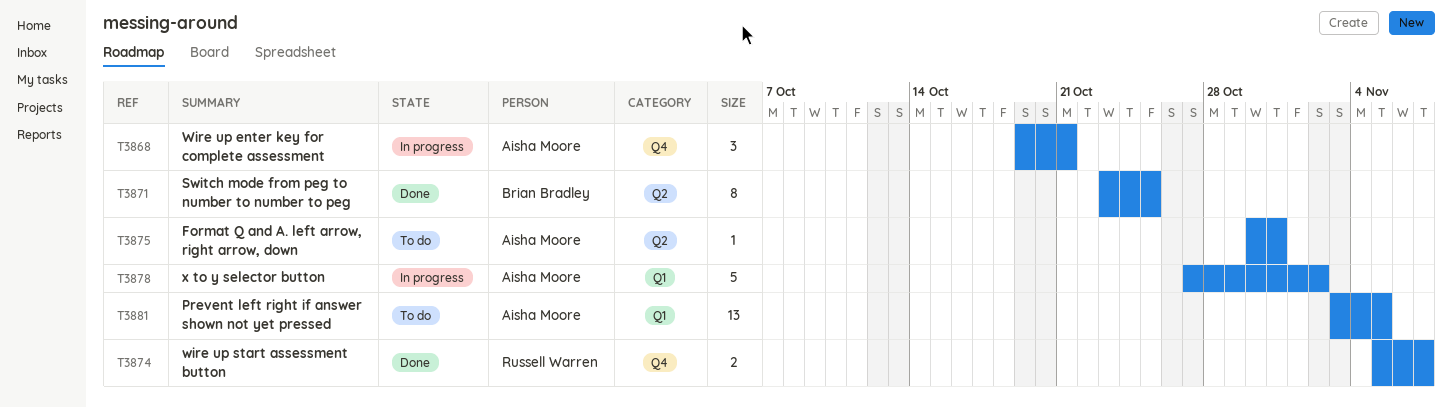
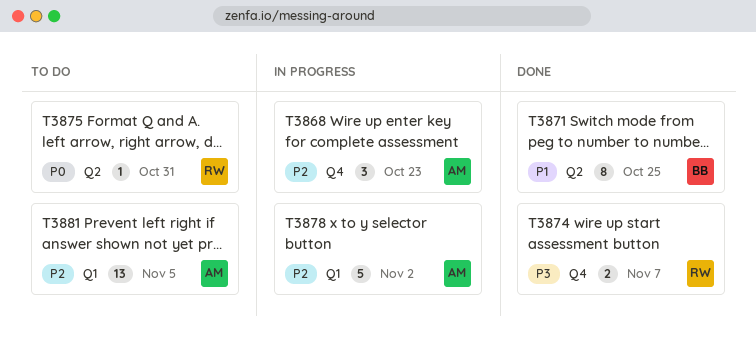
T3868, due: Oct 21 -> Oct 23
T3875, owner: Aisha Moore -> Russell Warren

